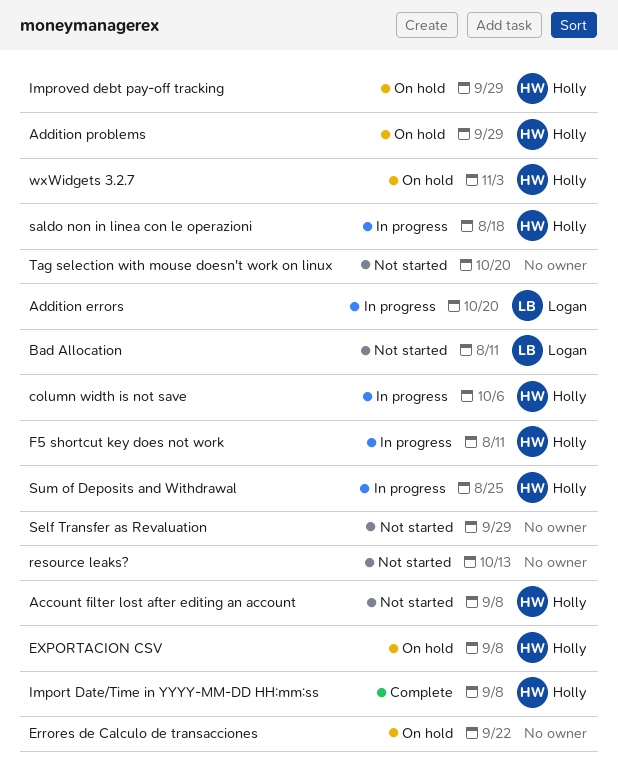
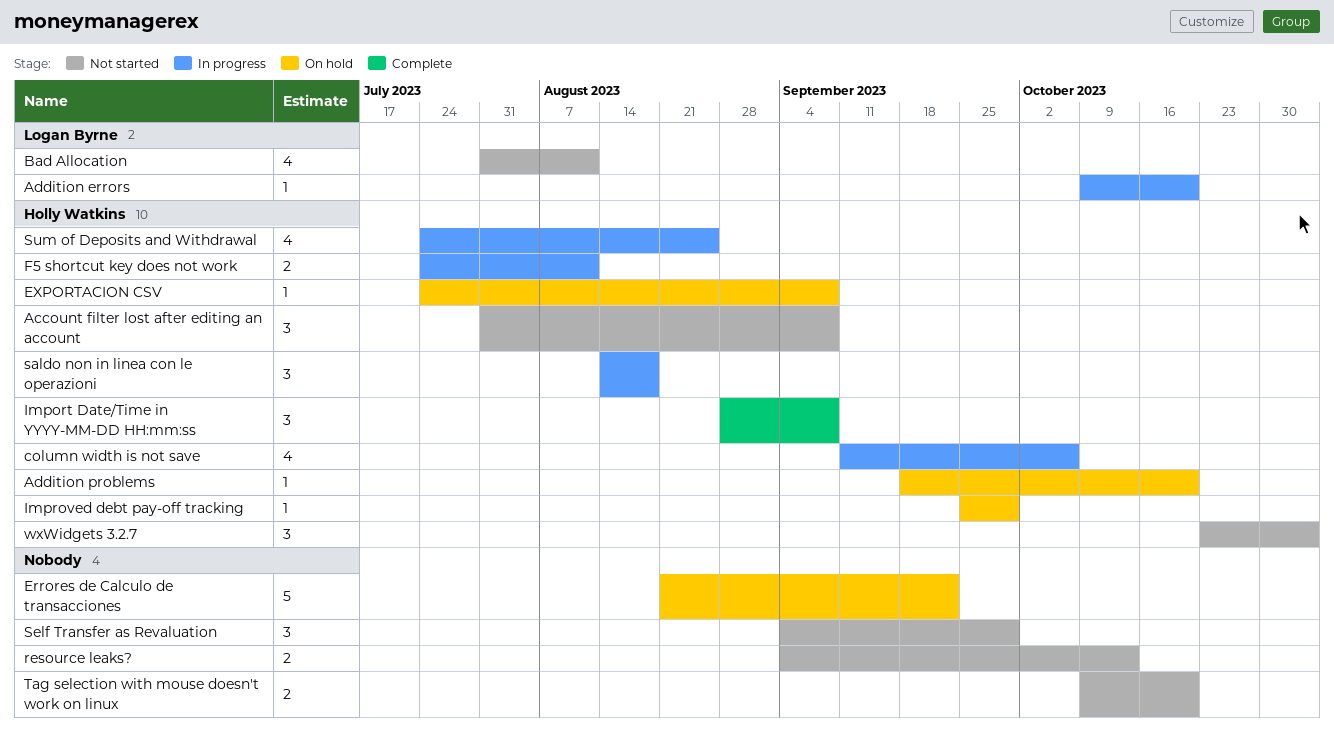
Addition problems, due: Sep 29 -> Oct 20
wxWidgets 3.2.7, status: On hold -> Not started

